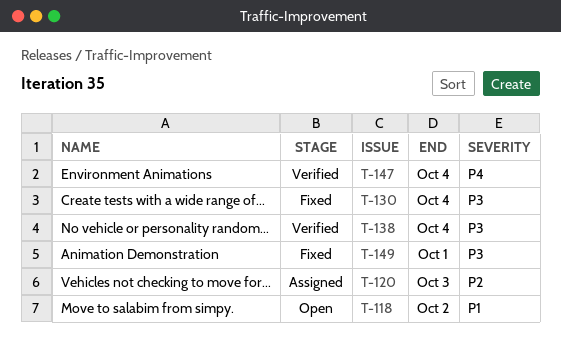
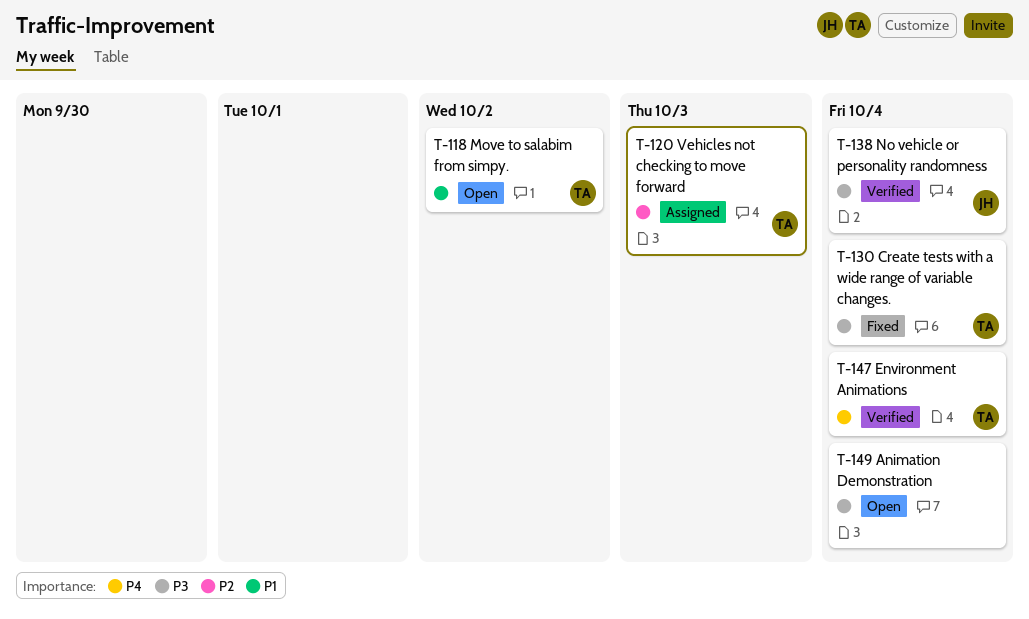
T-149, status: Fixed -> Open
T-149, due: Oct 1 -> Oct 4

